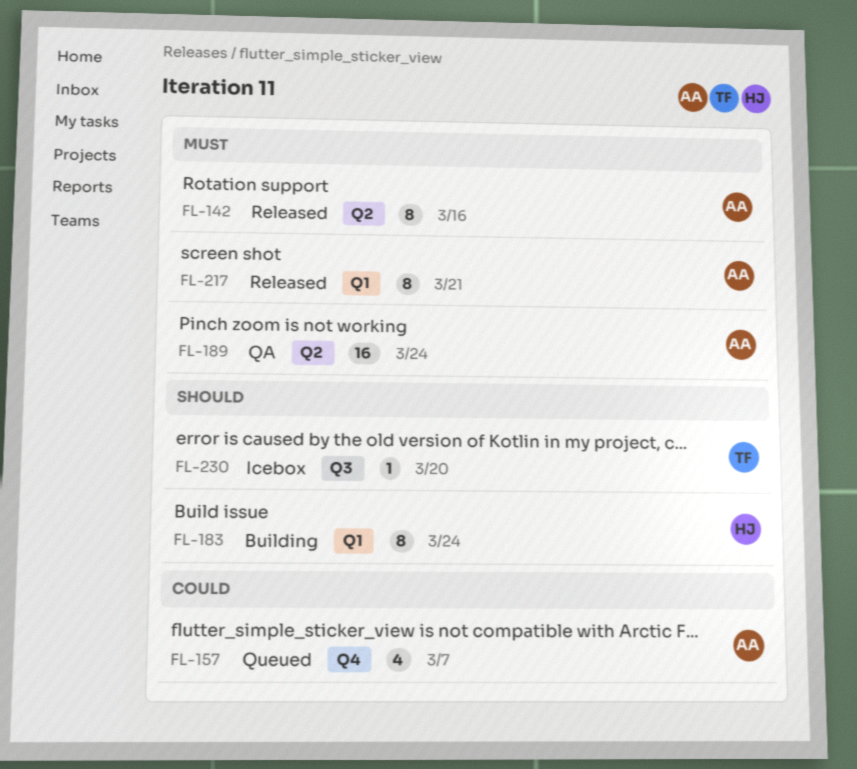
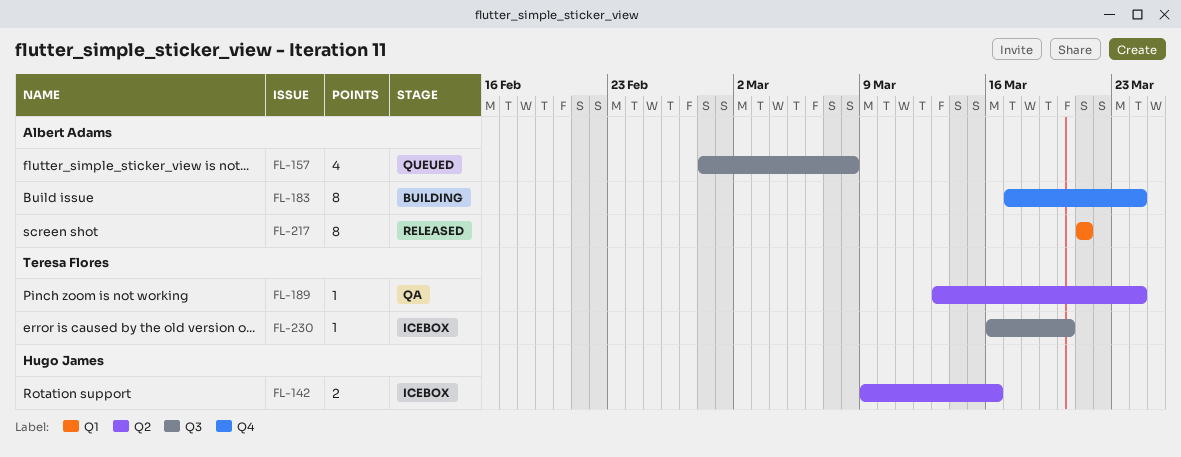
FL-142, status: Released -> Icebox
FL-142, owner: Albert Adams -> Hugo James
FL-142, estimate: 8 -> 2
FL-157, label: Q4 -> Q3
FL-157, due: Mar 7 -> Mar 8
FL-183, owner: Hugo James -> Albert Adams
FL-183, label: Q1 -> Q4
FL-189, owner: Albert Adams -> Teresa Flores
FL-189, estimate: 16 -> 1

